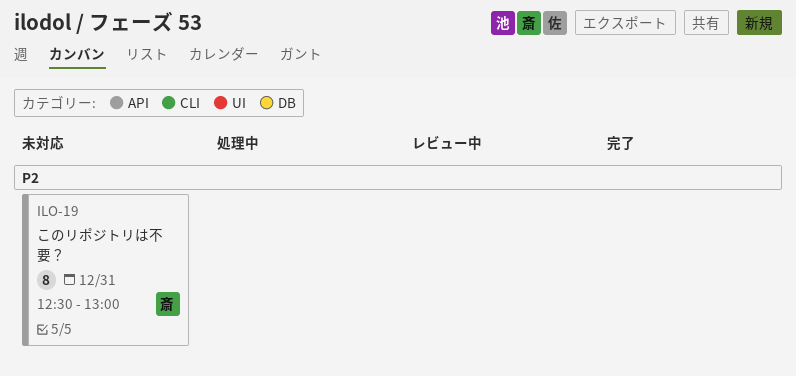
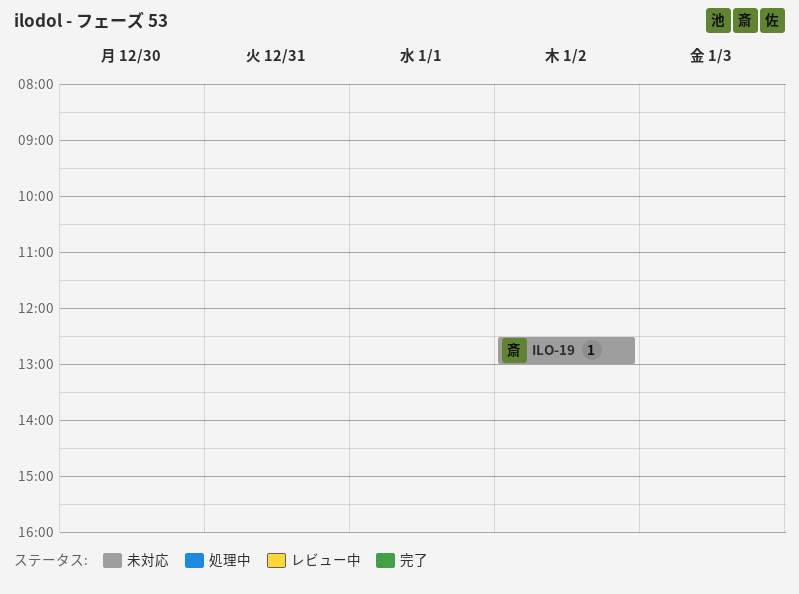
ILO-19, estimate: 8 -> 1
ILO-19, day: Dec 31 -> Jan 2

